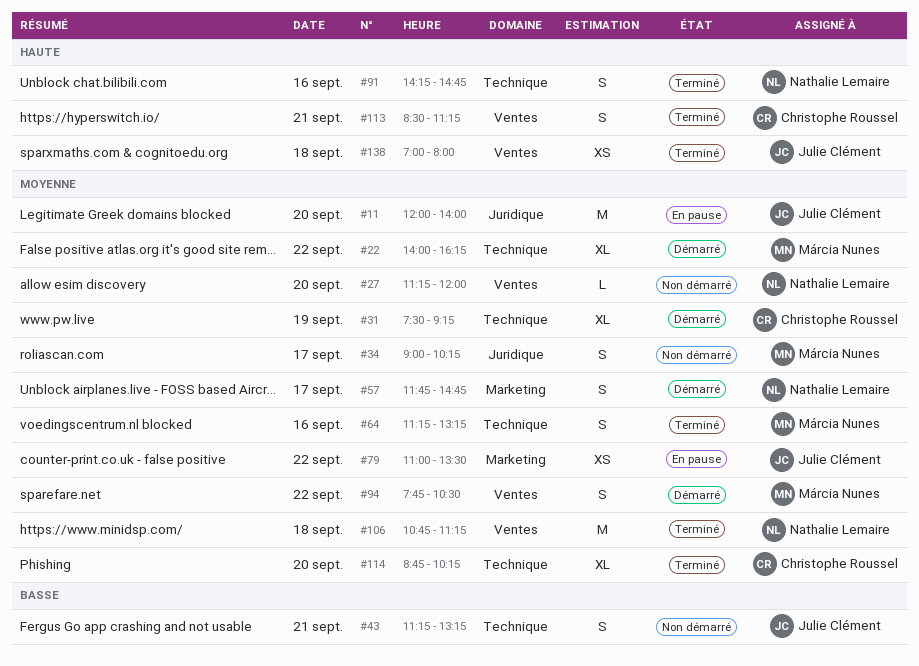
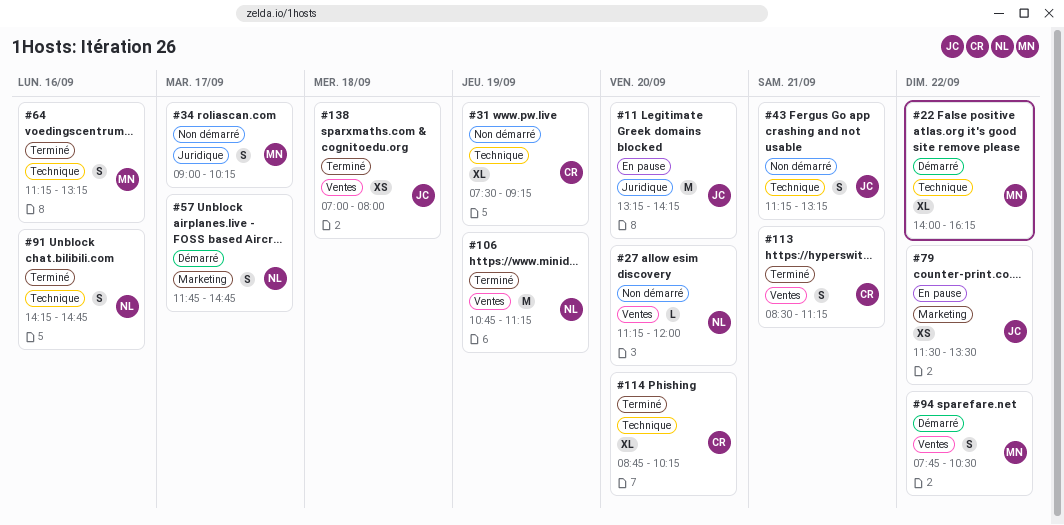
#11, begins: 12:00 -> 13:15
#11, ends: 14:00 -> 14:15
#31, status: Démarré -> Non démarré
#79, begins: 11:00 -> 11:30
#106, day: Sep 18 -> Sep 19

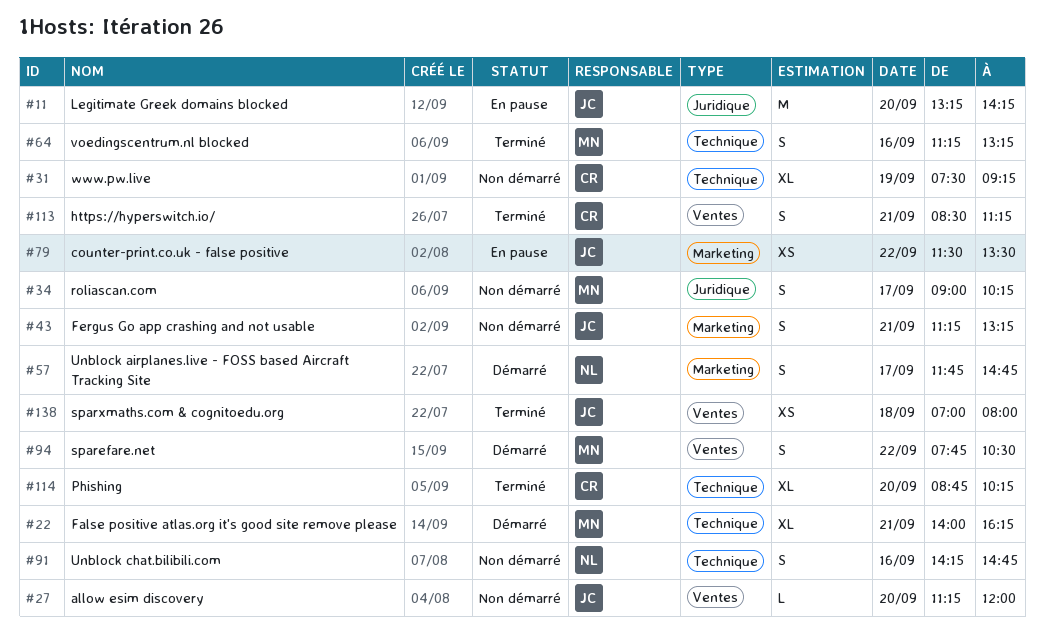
#22, day: Sep 22 -> Sep 21
#27, owner: NL -> JC
#43, label: Technique -> Marketing
#91, status: Terminé -> Non démarré
#106: present -> none

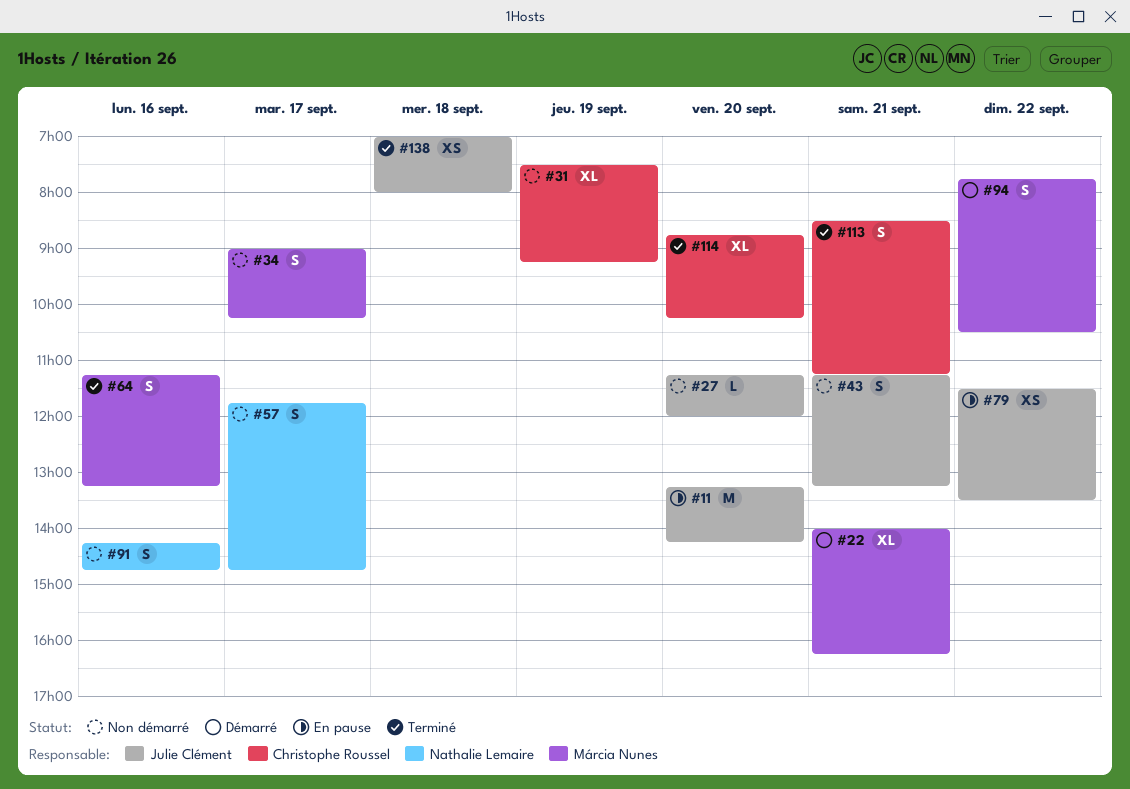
#57, status: Démarré -> Non démarré

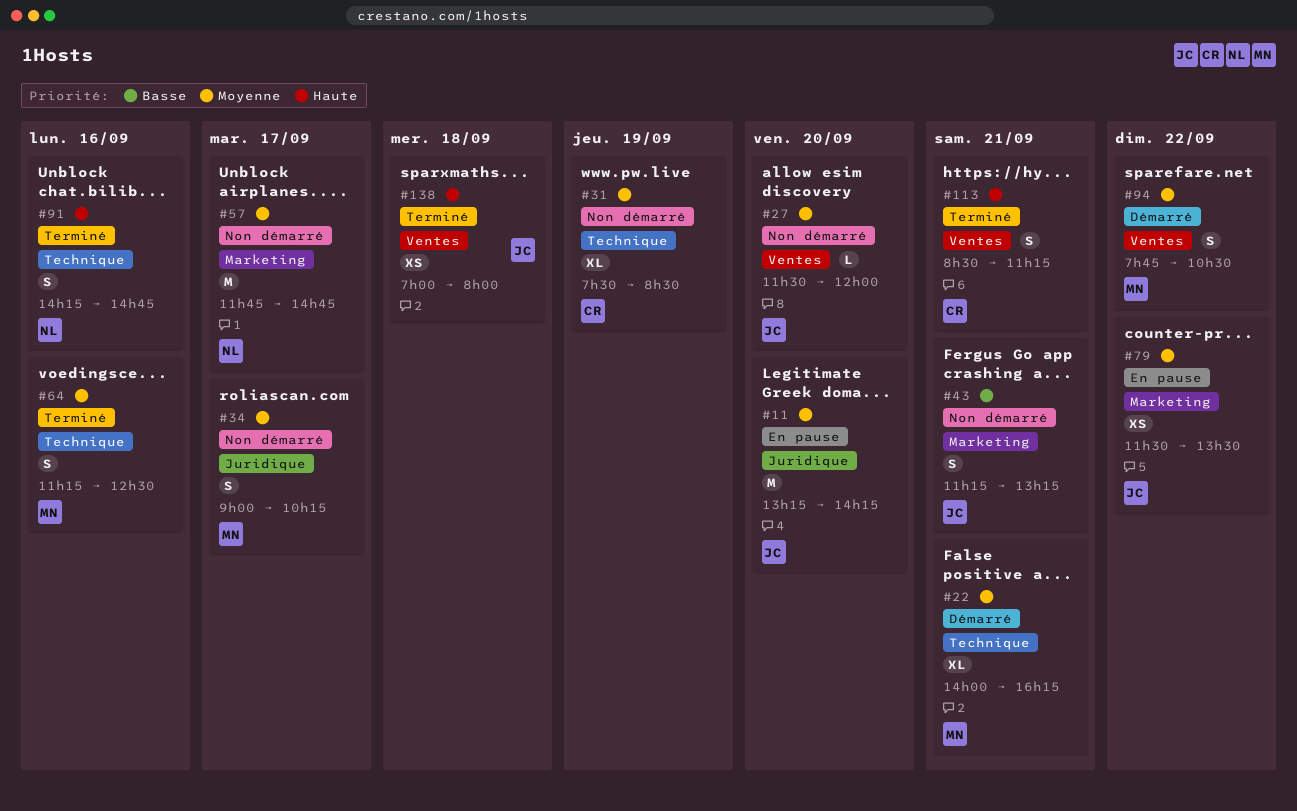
#27, begins: 11:15 -> 11:30
#31, ends: 09:15 -> 08:30
#57, estimate: S -> M
#64, ends: 13:15 -> 12:30
#91, status: Non démarré -> Terminé
#114: present -> none

